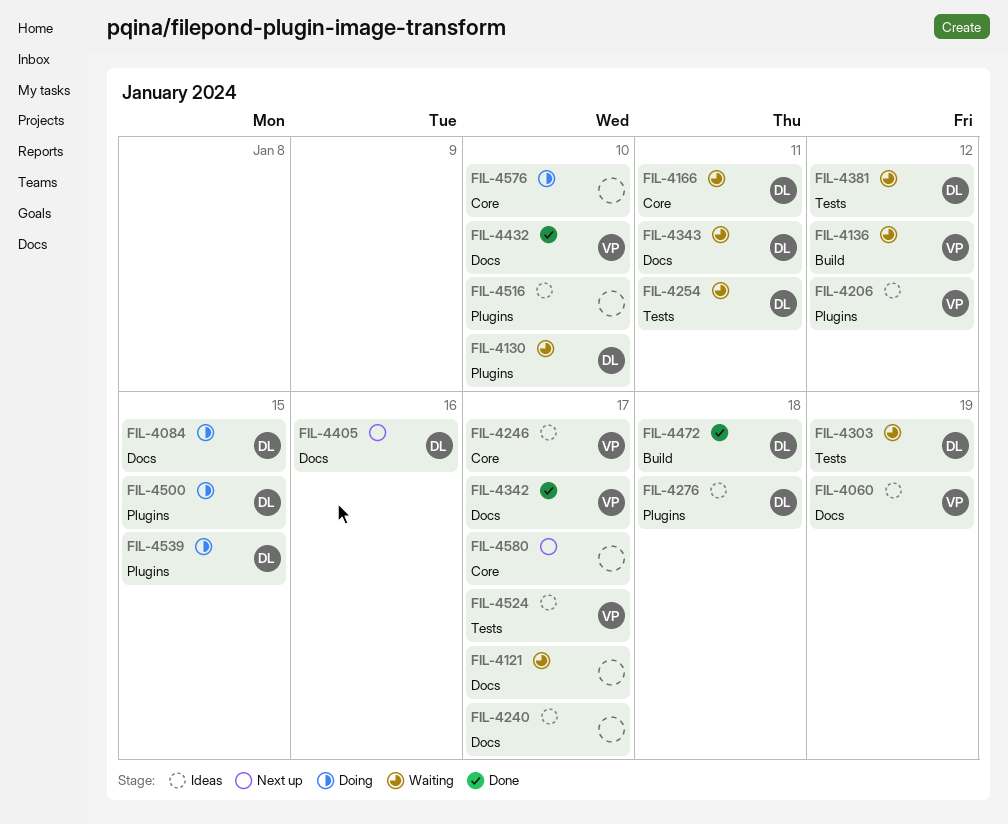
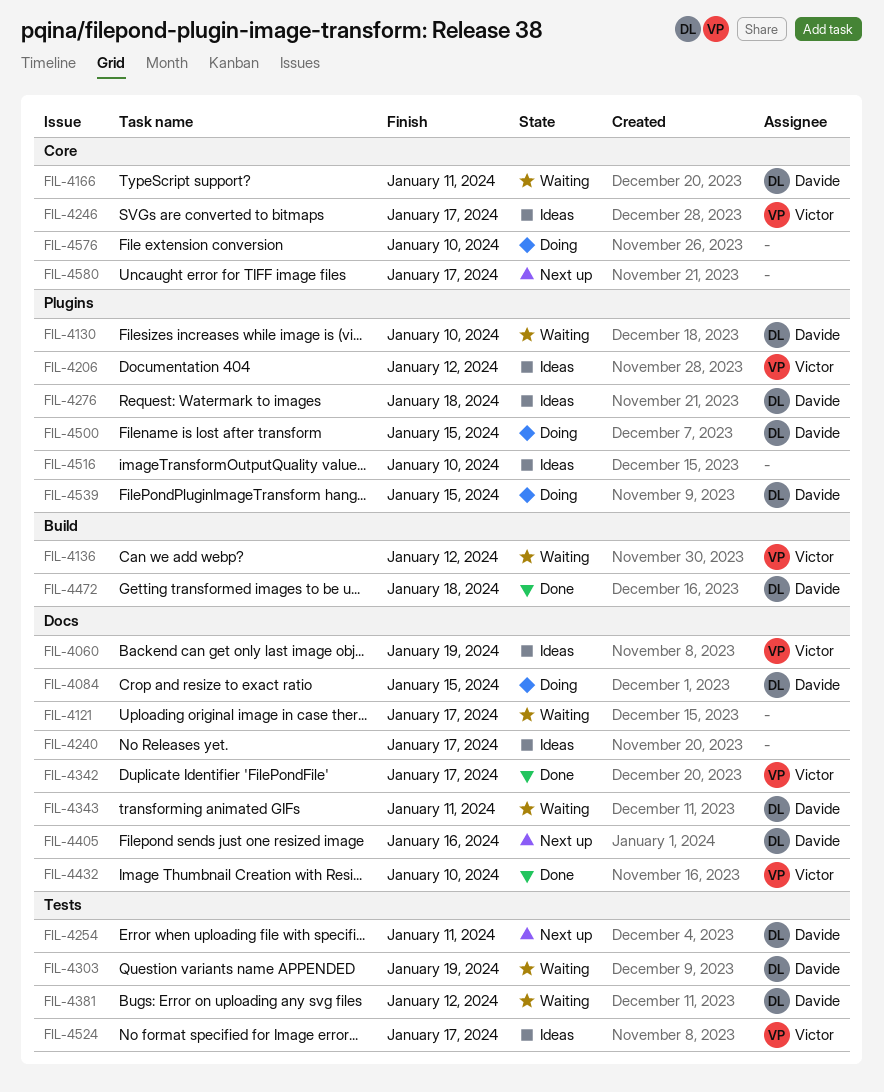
FIL-4254, status: Waiting -> Next up

